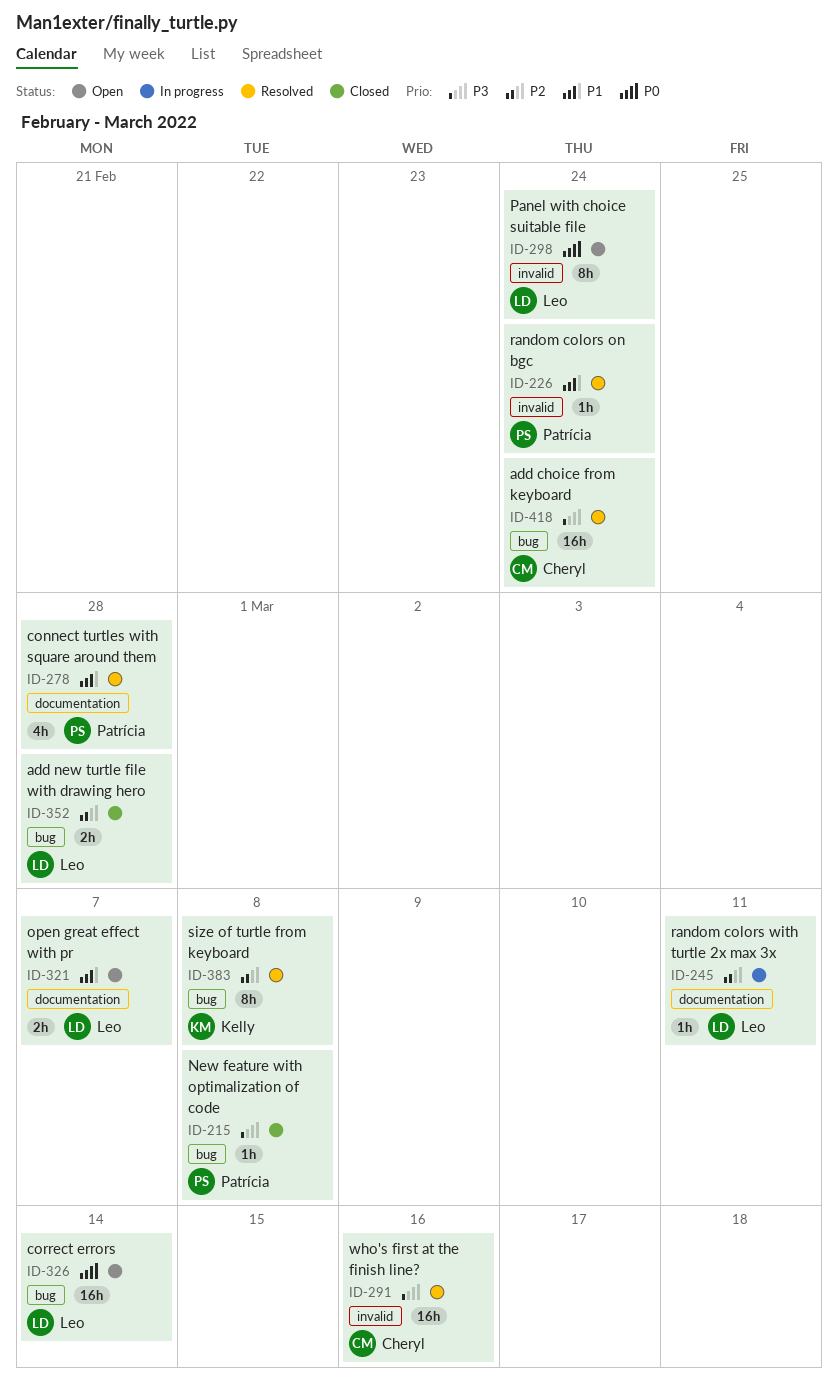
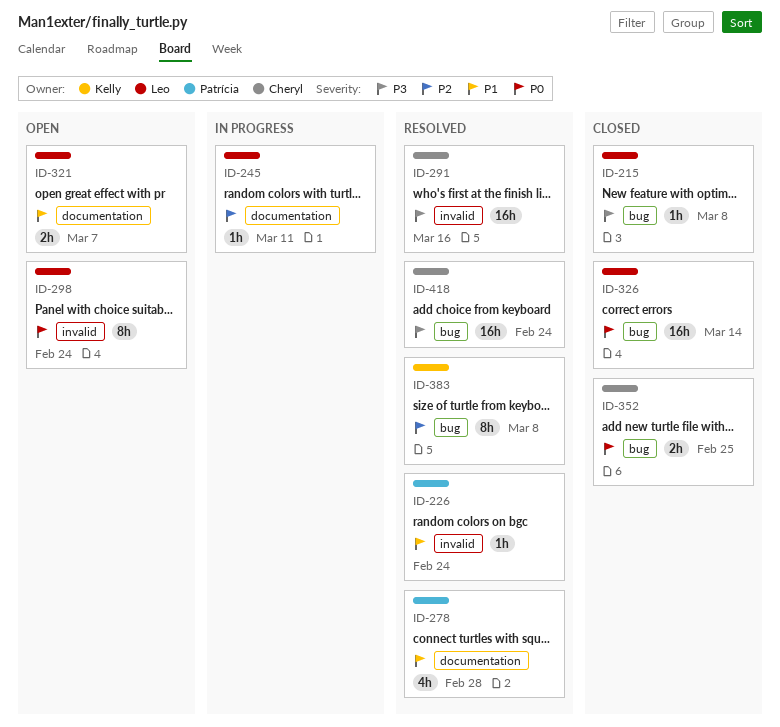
ID-215, owner: Patrícia -> Leo
ID-326, status: Open -> Closed
ID-352, owner: Leo -> Cheryl
ID-352, priority: P2 -> P0
ID-352, due: Feb 28 -> Feb 25

